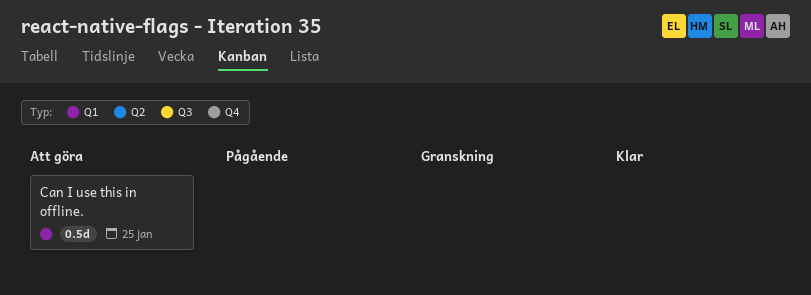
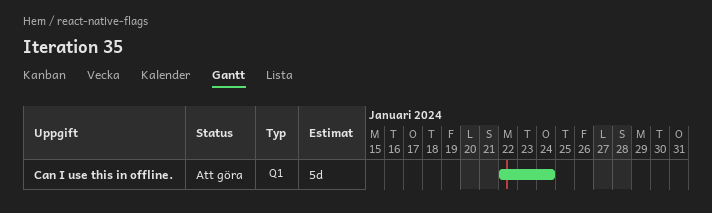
Can I use this in offline., estimate: 0.5d -> 5d
Can I use this in offline., due: Jan 25 -> Jan 24

